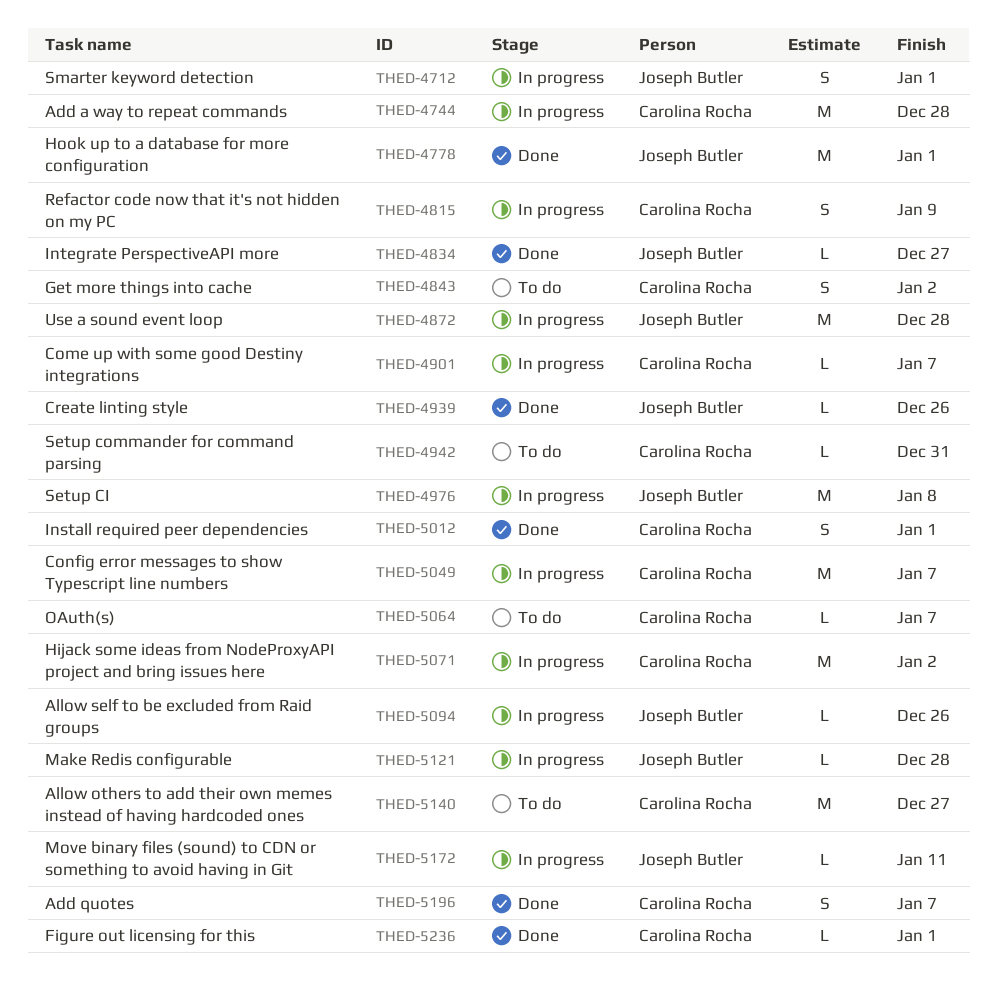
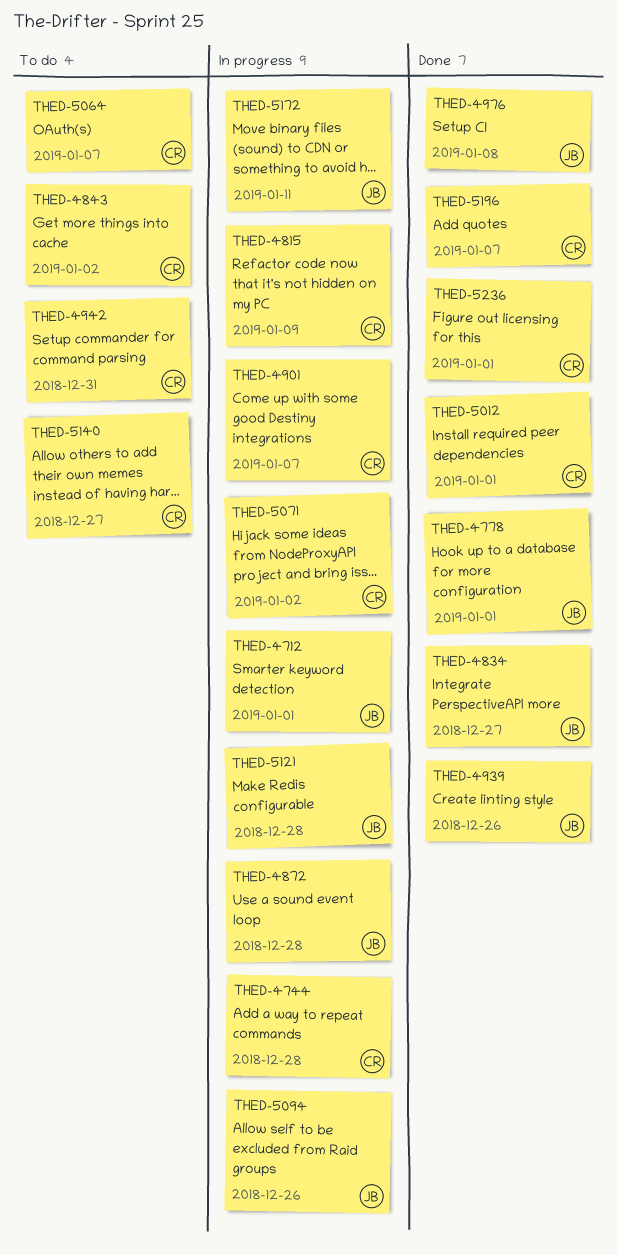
THED-4976, status: In progress -> Done
THED-5049: present -> none

